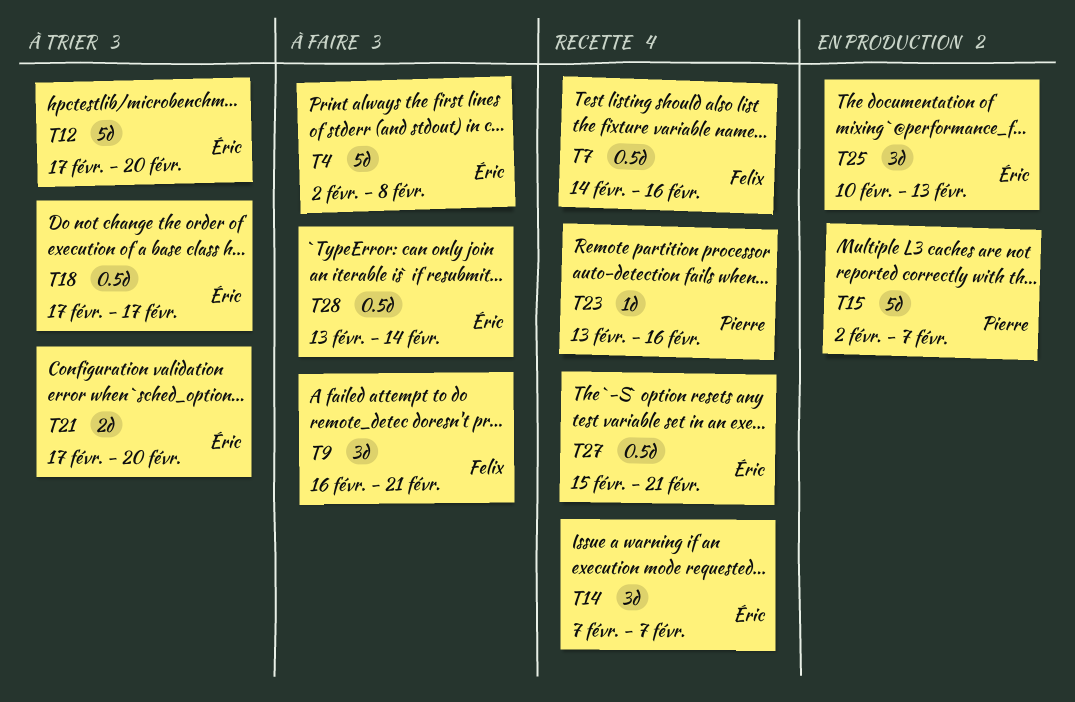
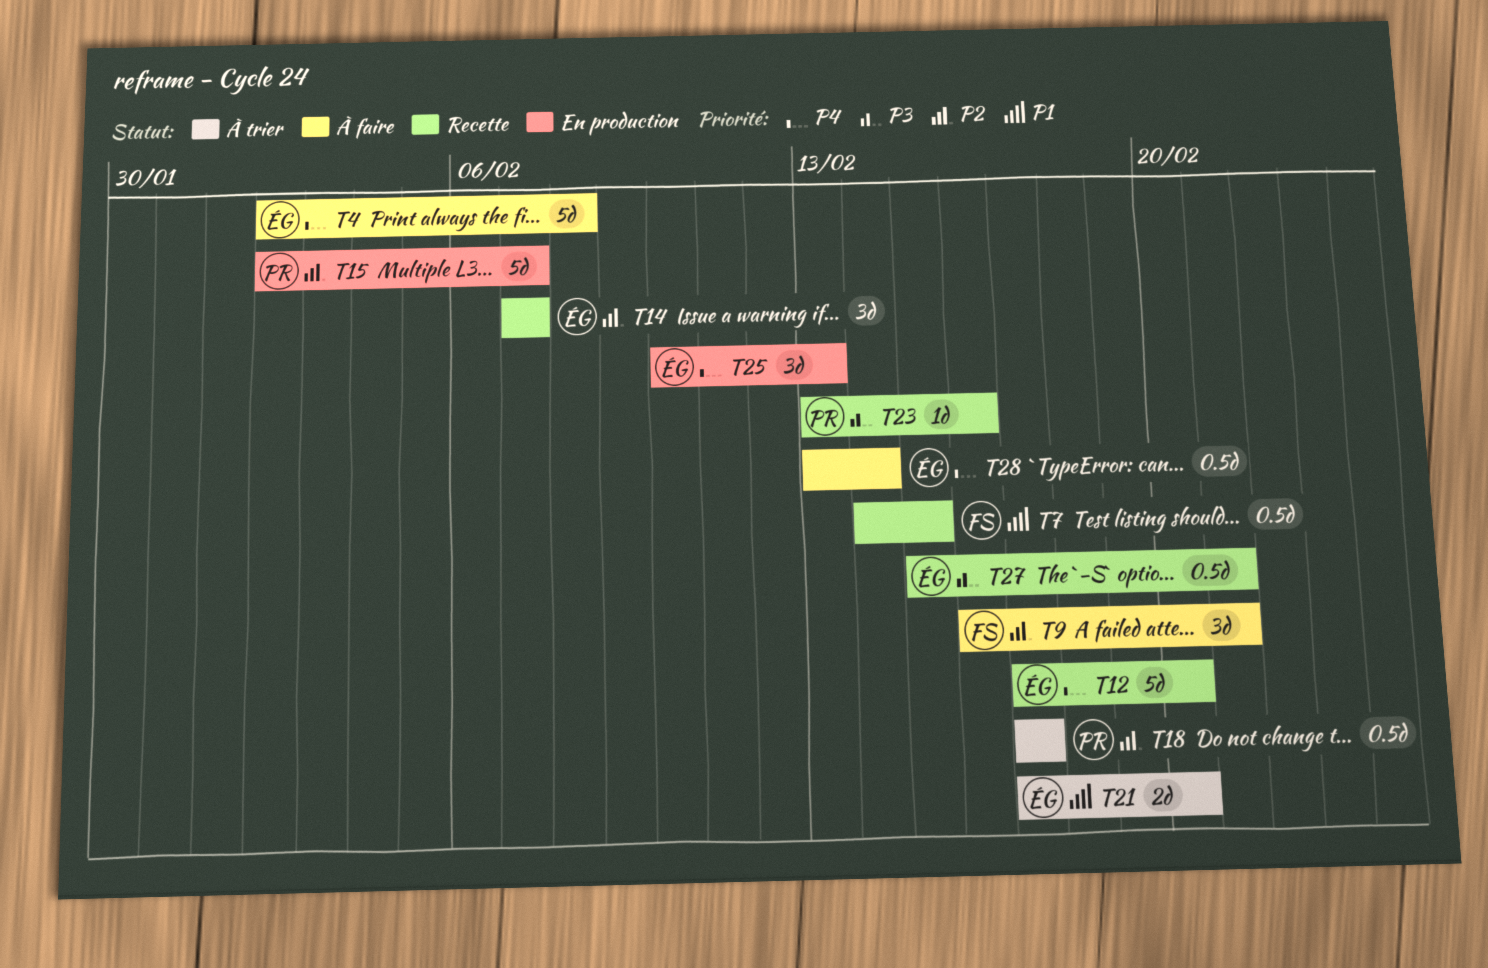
T7, due: Feb 16 -> Feb 15
T12, status: À trier -> Recette
T18, owner: Éric -> Pierre

